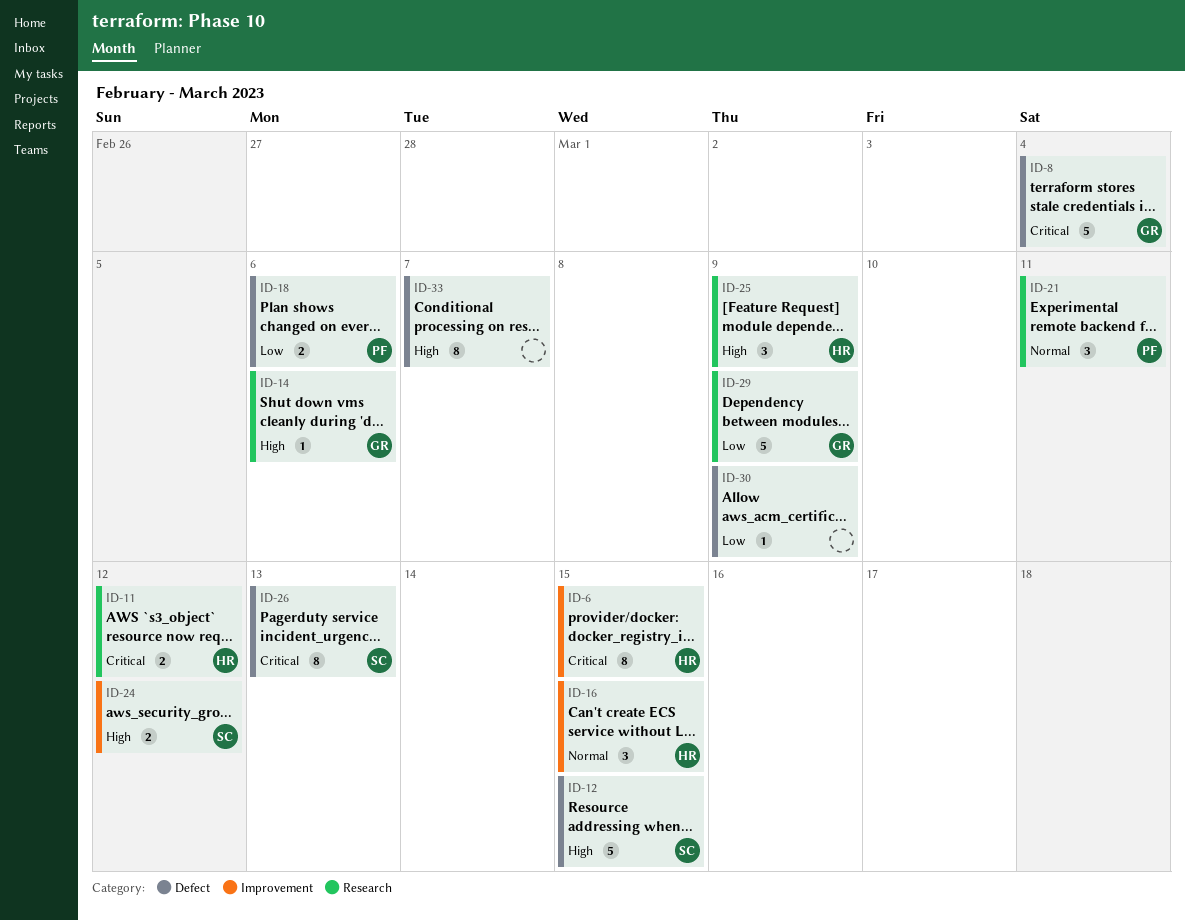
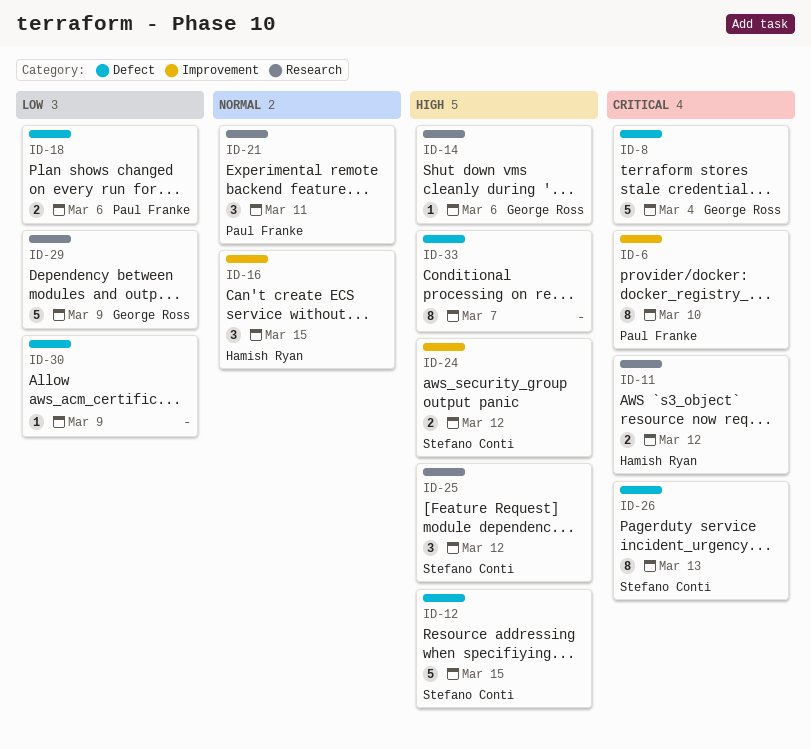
ID-6, owner: Hamish Ryan -> Paul Franke
ID-6, due: Mar 15 -> Mar 10
ID-25, owner: Hamish Ryan -> Stefano Conti
ID-25, due: Mar 9 -> Mar 12

